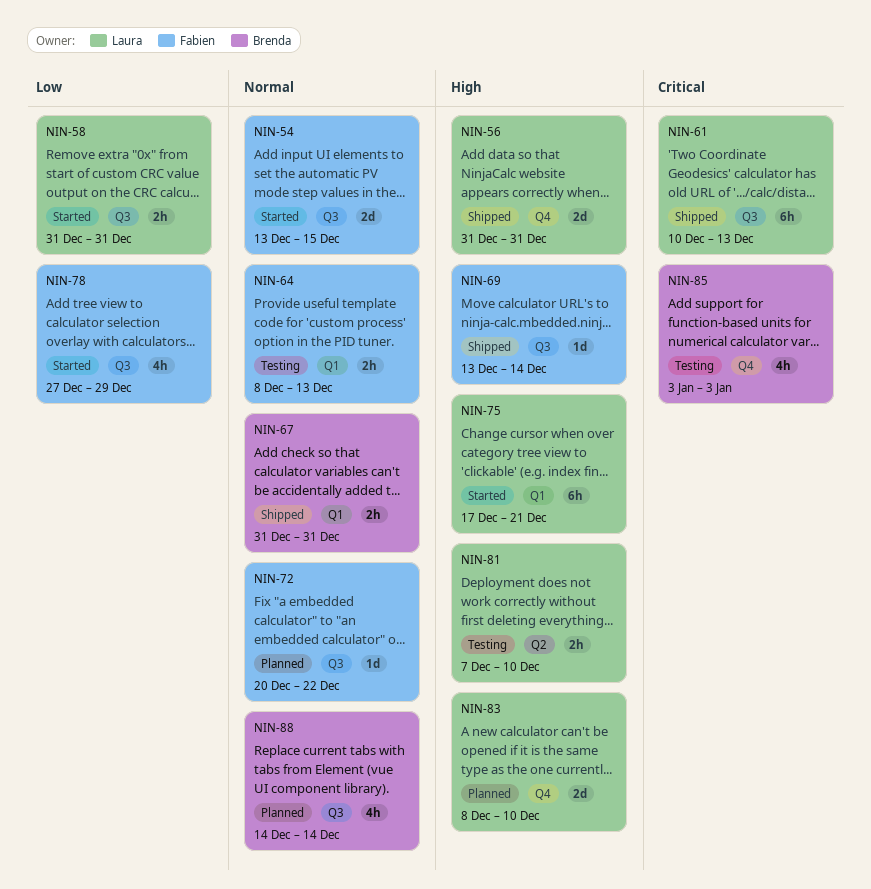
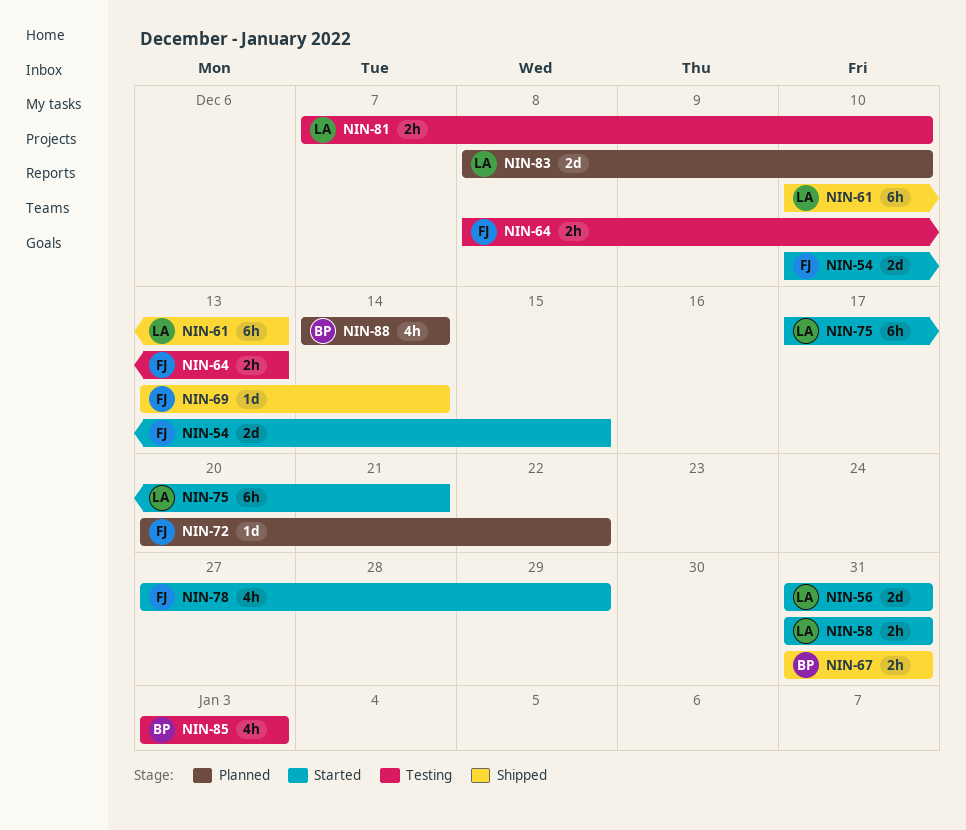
NIN-54, start: Dec 13 -> Dec 10
NIN-56, status: Shipped -> Started

